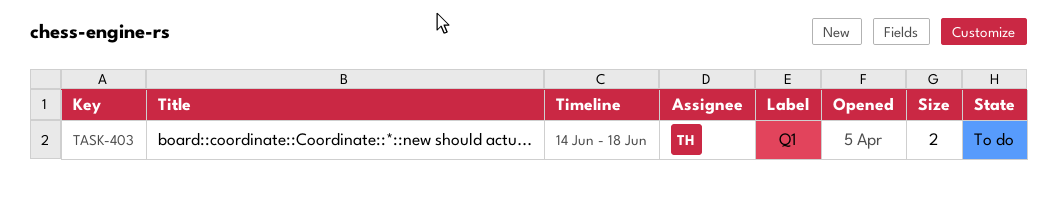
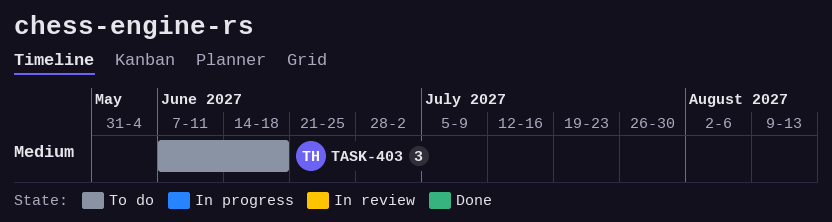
TASK-403, estimate: 2 -> 3
TASK-403, start: Jun 14 -> Jun 7

